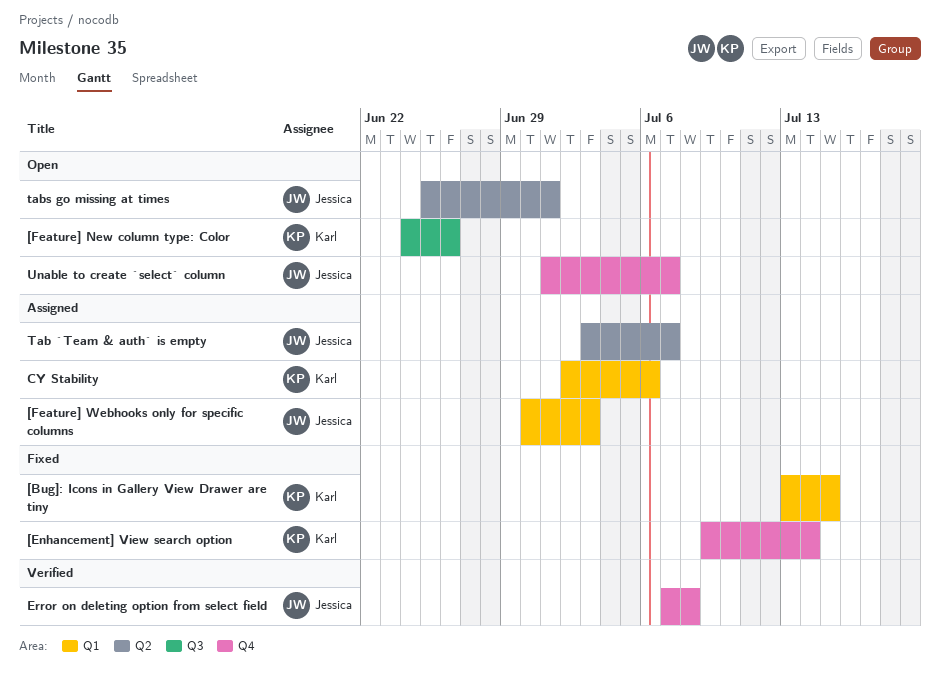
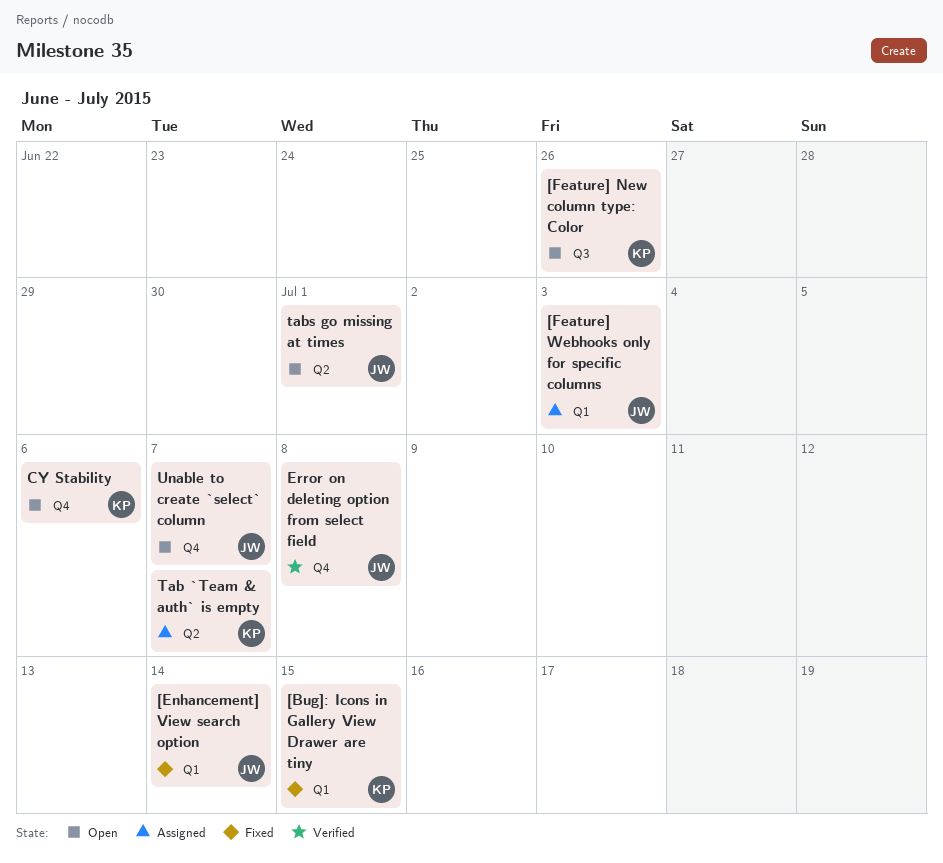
[Enhancement] View search option, owner: Karl -> Jessica
[Enhancement] View search option, label: Q4 -> Q1
CY Stability, status: Assigned -> Open
CY Stability, label: Q1 -> Q4
Tab `Team & auth` is empty, owner: Jessica -> Karl

